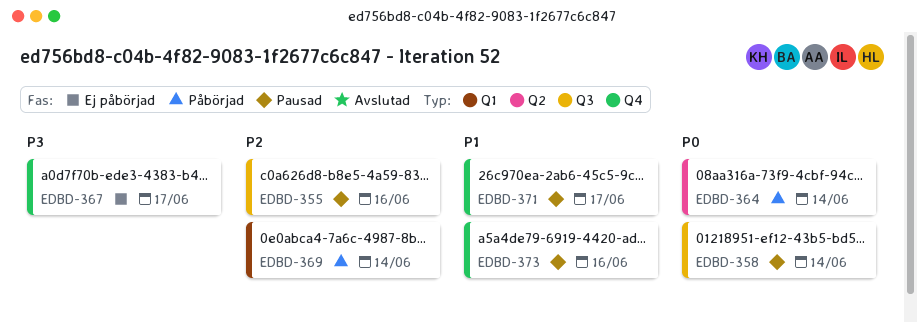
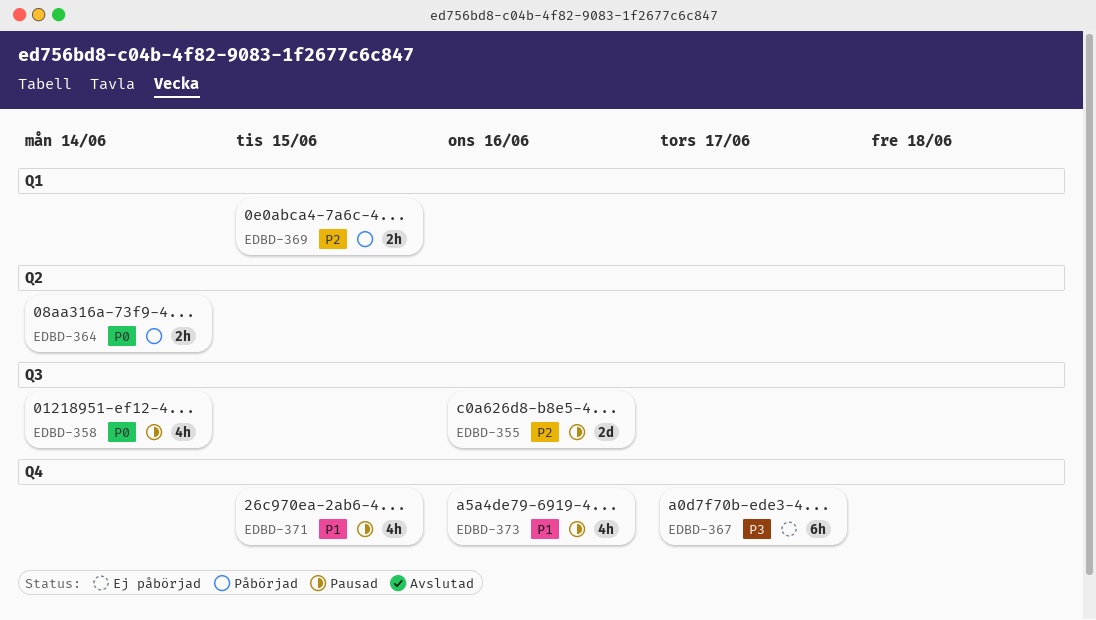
EDBD-369, due: Jun 14 -> Jun 15
EDBD-371, due: Jun 17 -> Jun 15

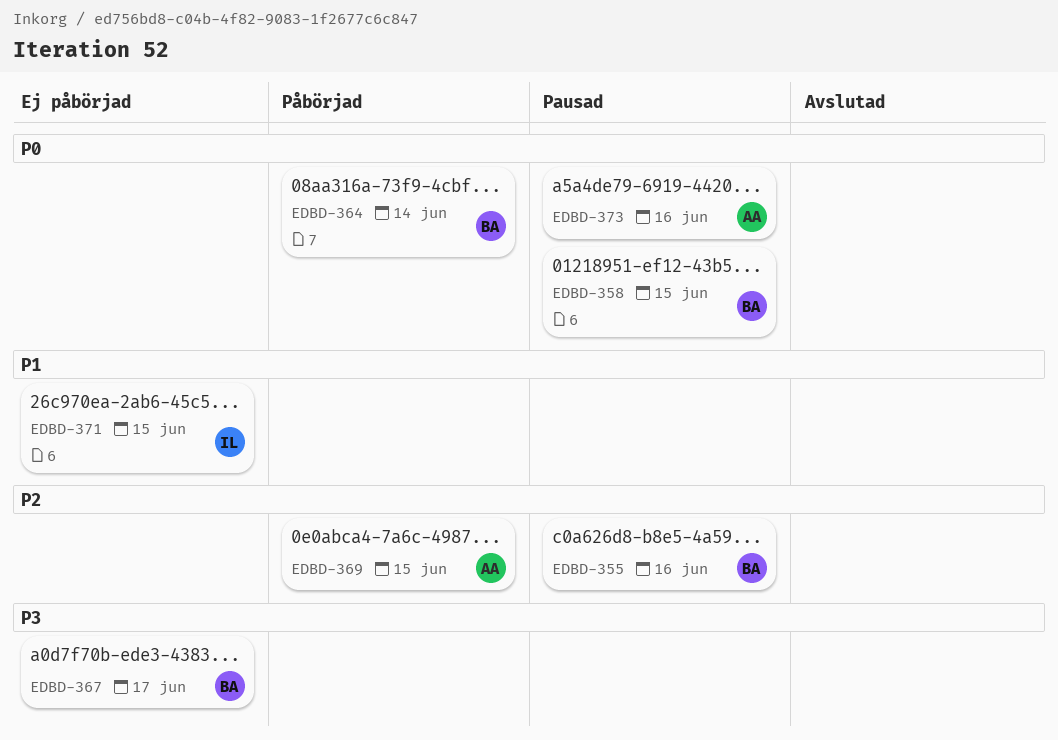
EDBD-358, due: Jun 14 -> Jun 15
EDBD-371, status: Pausad -> Ej påbörjad
EDBD-373, priority: P1 -> P0

